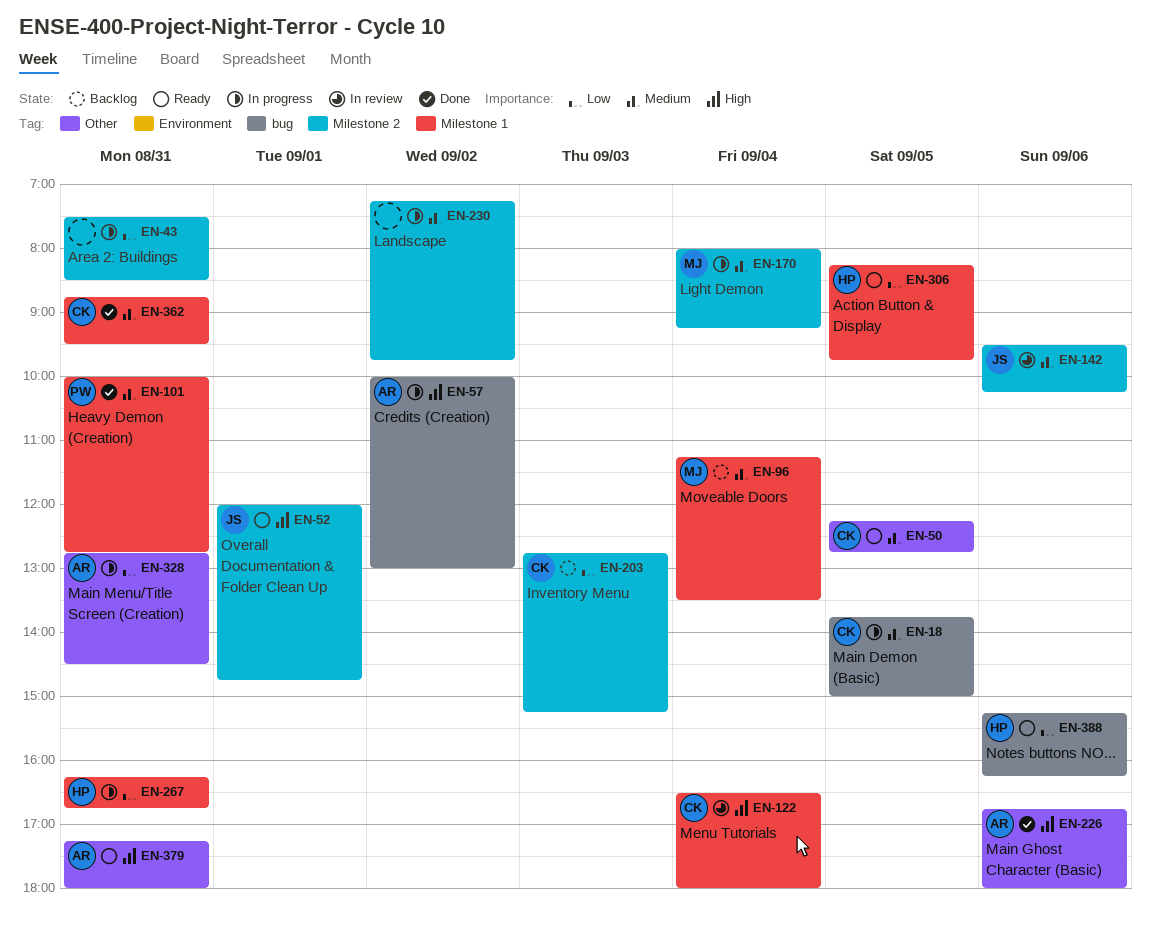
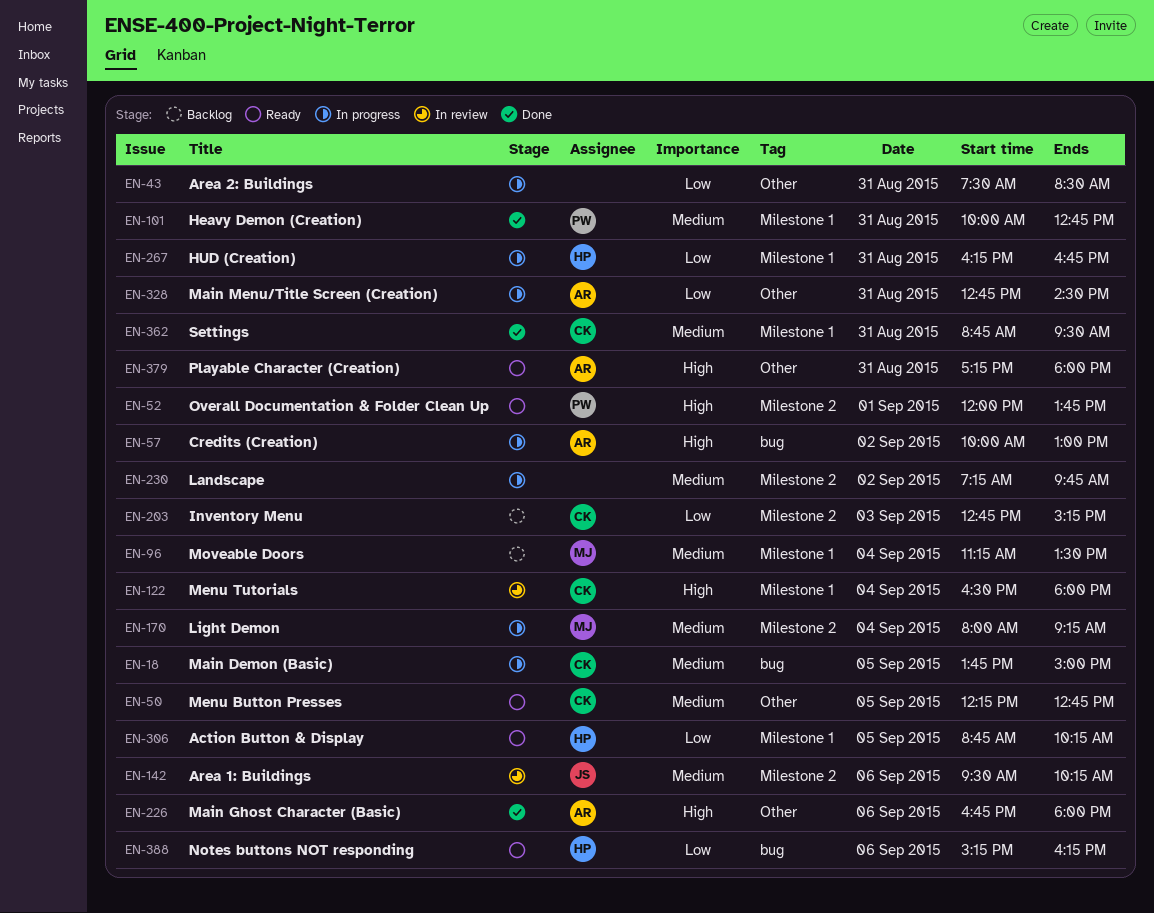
EN-43, label: Milestone 2 -> Other
EN-52, owner: JS -> PW
EN-52, ends: 14:45 -> 13:45
EN-306, begins: 08:15 -> 08:45
EN-306, ends: 09:45 -> 10:15

